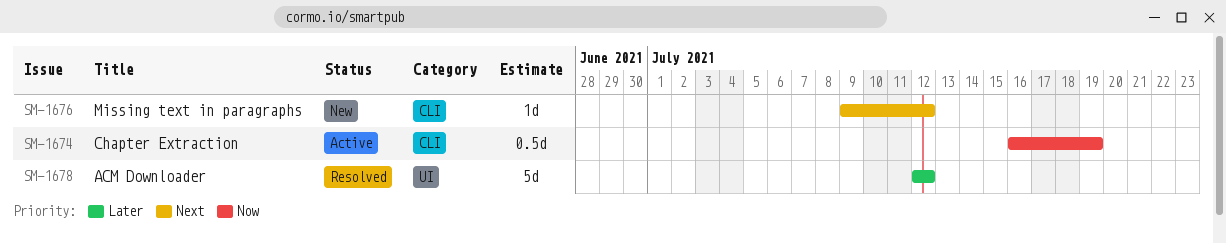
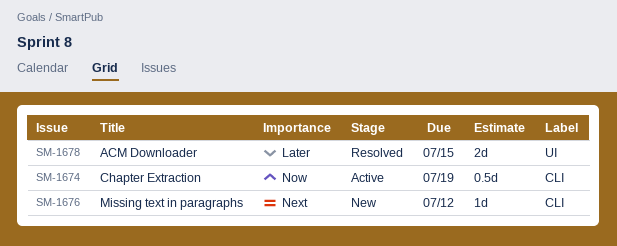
SM-1678, estimate: 5d -> 2d
SM-1678, due: Jul 12 -> Jul 15

